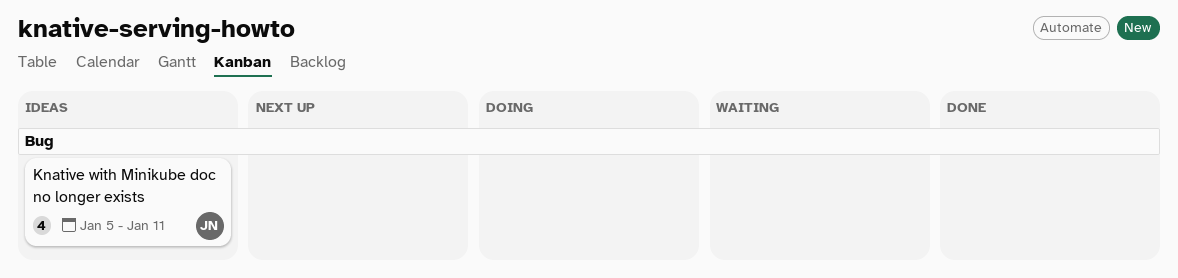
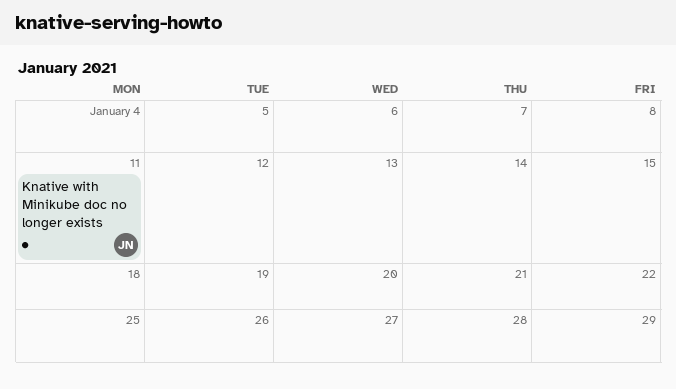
Knative with Minikube doc no longer exists, estimate: 4 -> 1

